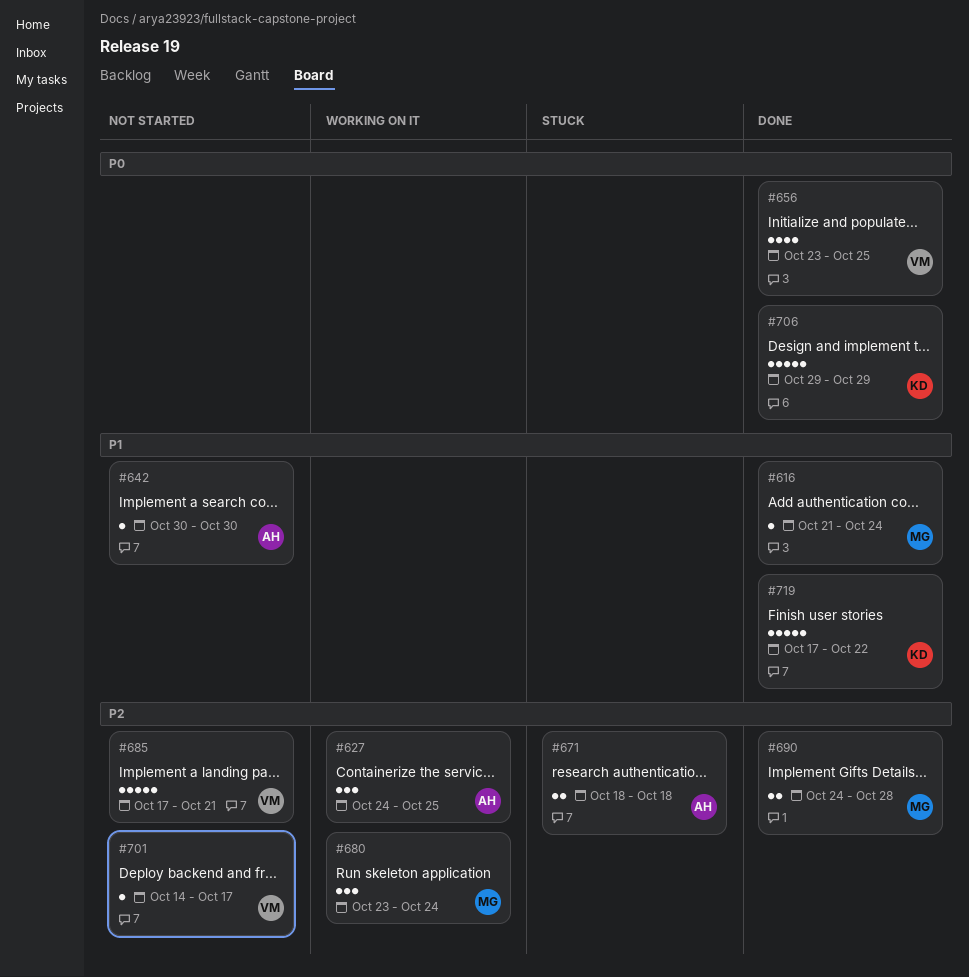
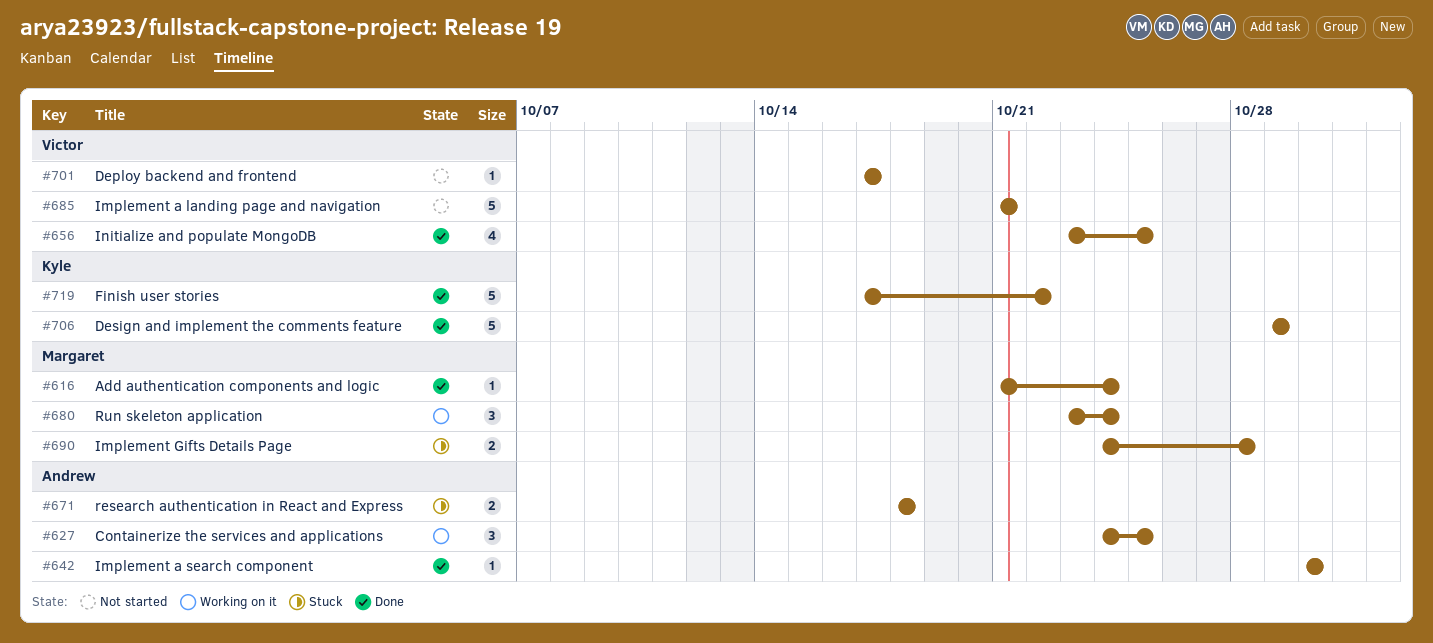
#642, status: Not started -> Done
#685, start: Oct 17 -> Oct 21
#690, status: Done -> Stuck
#701, start: Oct 14 -> Oct 17

